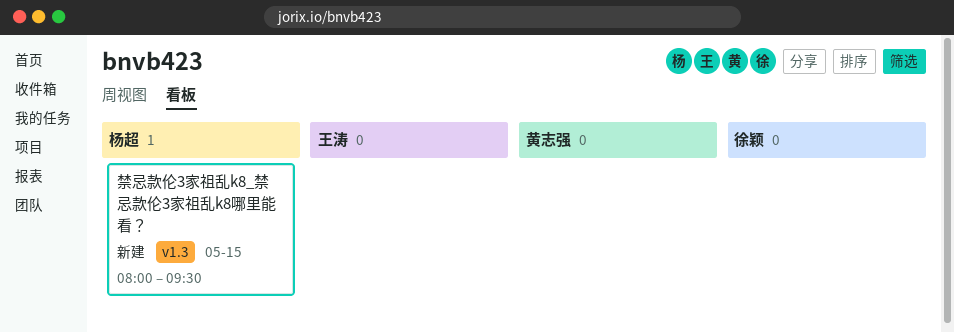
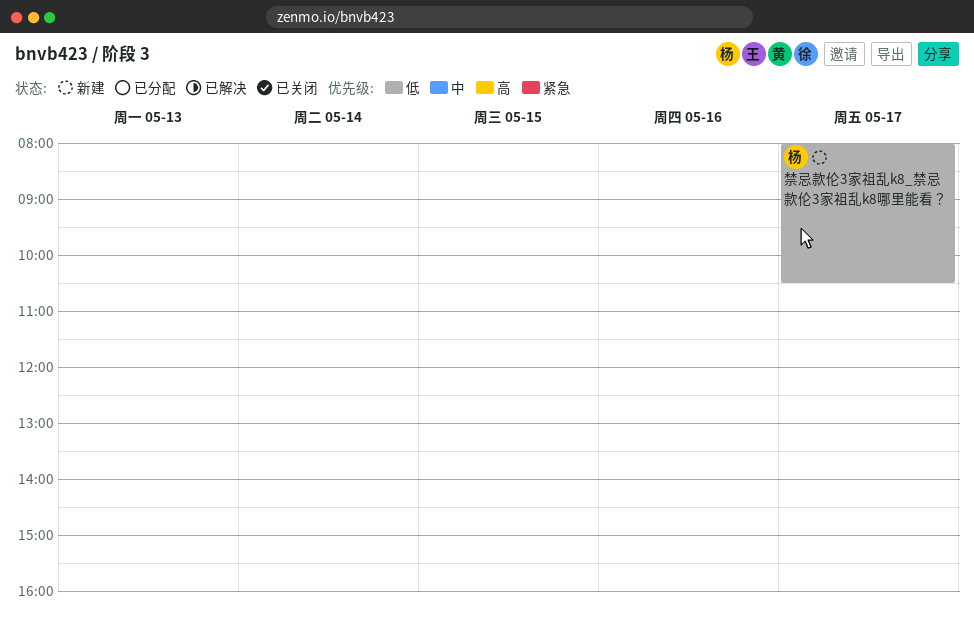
禁忌款伦3家祖乱k8_禁忌款伦3家祖乱k8哪里能看？, day: May 15 -> May 17
禁忌款伦3家祖乱k8_禁忌款伦3家祖乱k8哪里能看？, ends: 09:30 -> 10:30

